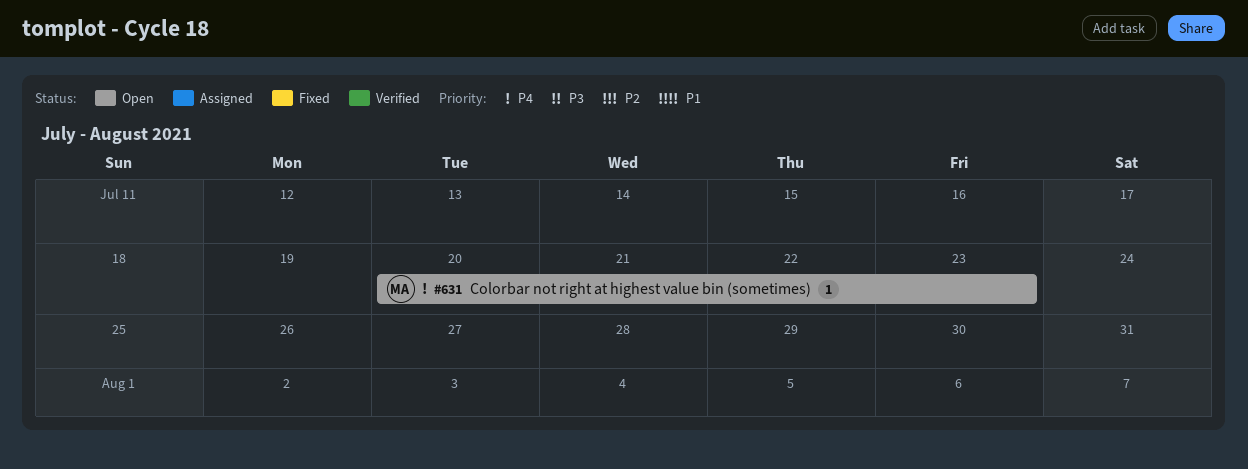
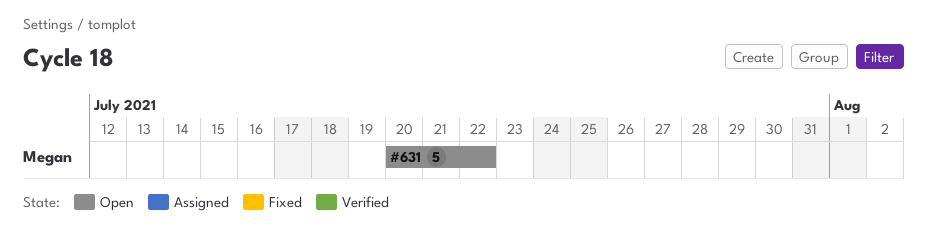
#631, estimate: 1 -> 5
#631, due: Jul 23 -> Jul 22

